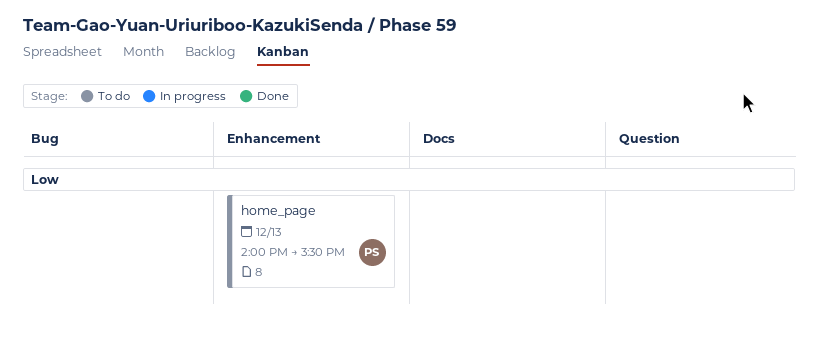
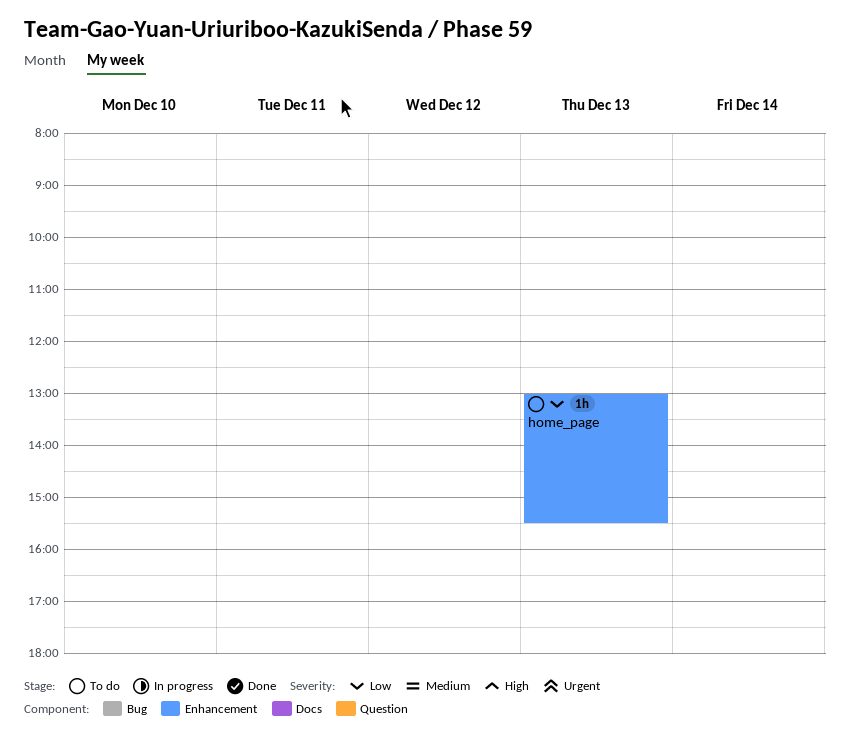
home_page, begins: 14:00 -> 13:00

